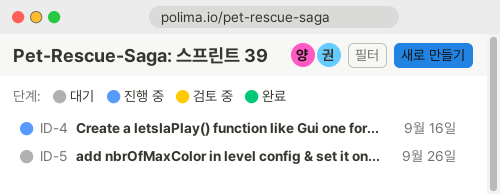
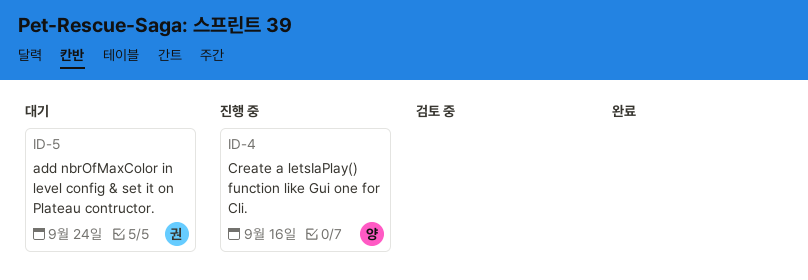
ID-5, due: Sep 26 -> Sep 24

